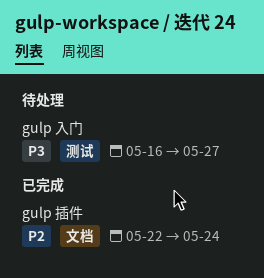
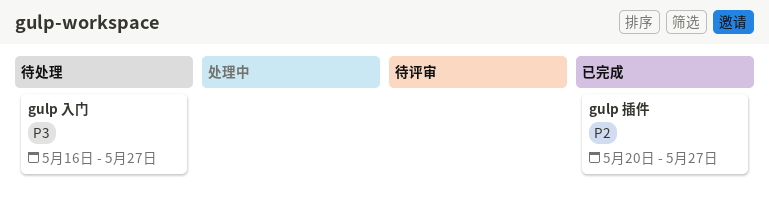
gulp 插件, start: May 22 -> May 20
gulp 插件, due: May 24 -> May 27

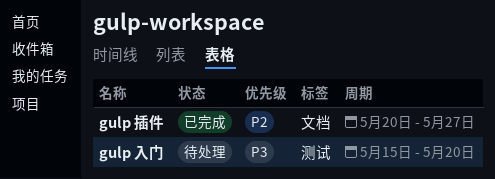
gulp 入门, start: May 16 -> May 15
gulp 入门, due: May 27 -> May 20

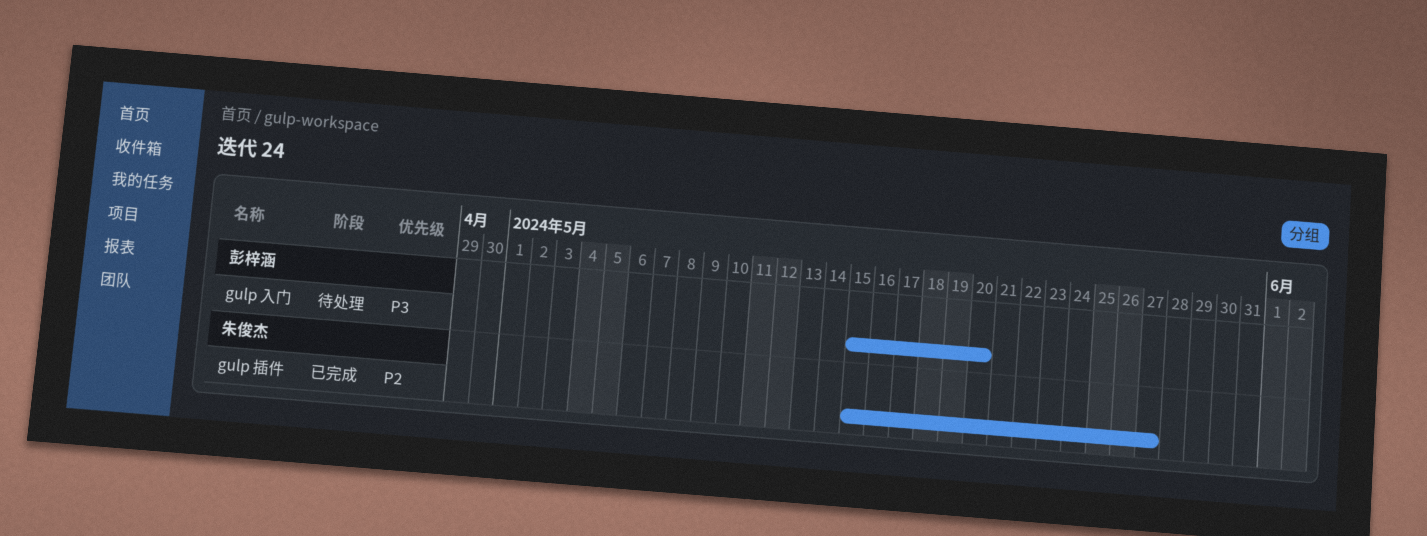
gulp 插件, start: May 20 -> May 15

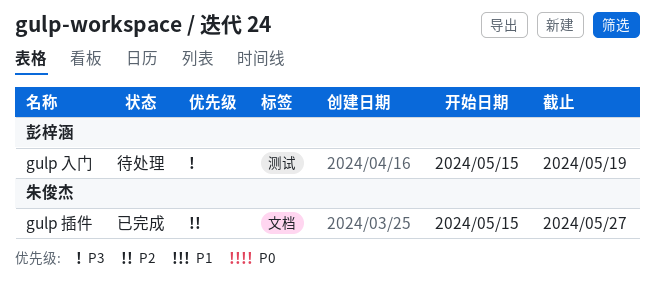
gulp 入门, due: May 20 -> May 19

